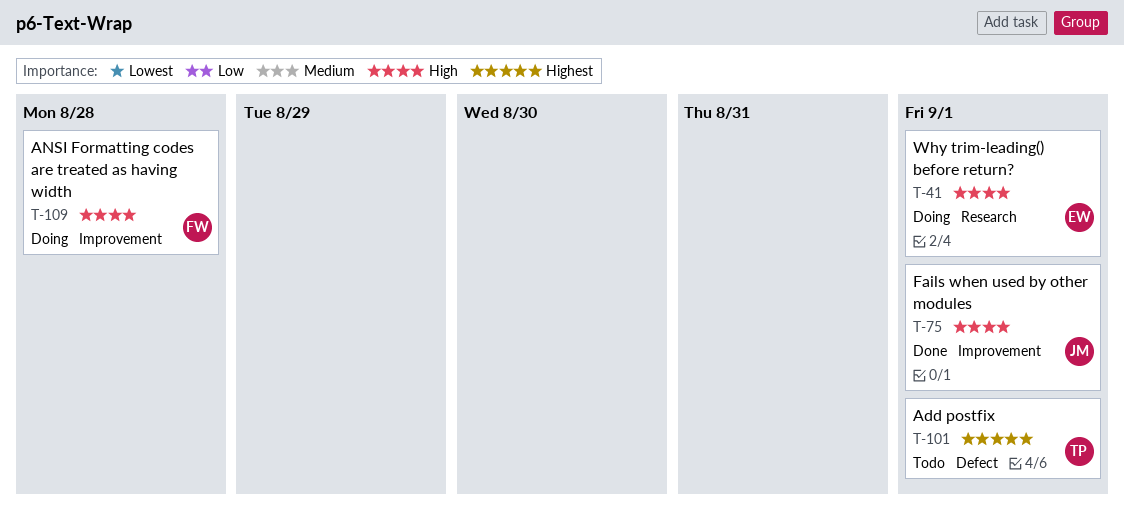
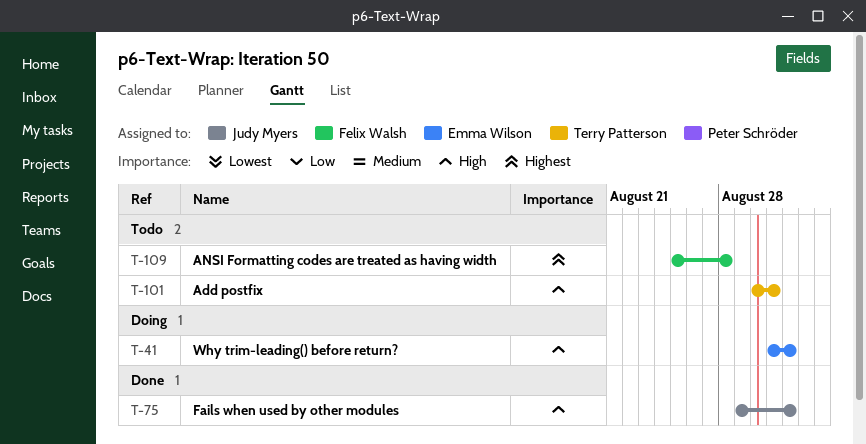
T-101, priority: Highest -> High
T-101, due: Sep 1 -> Aug 31
T-109, status: Doing -> Todo
T-109, priority: High -> Highest

